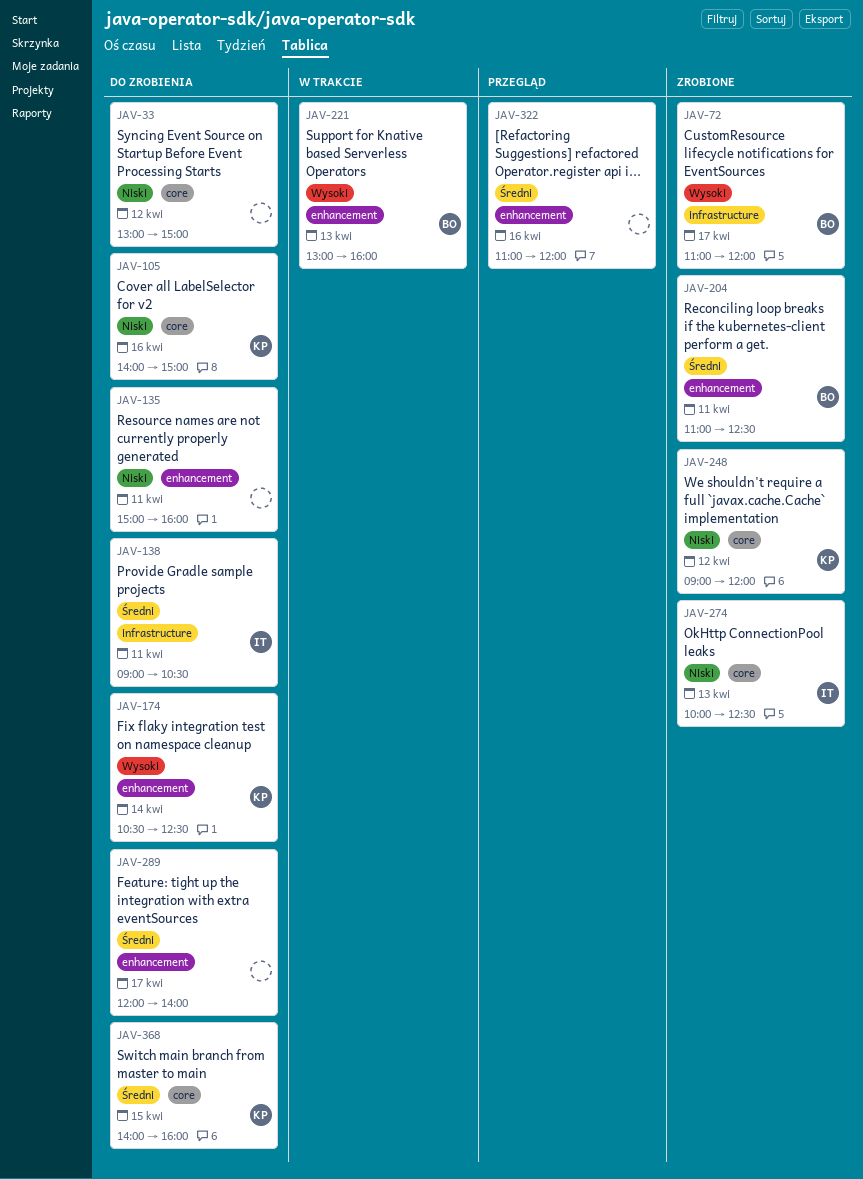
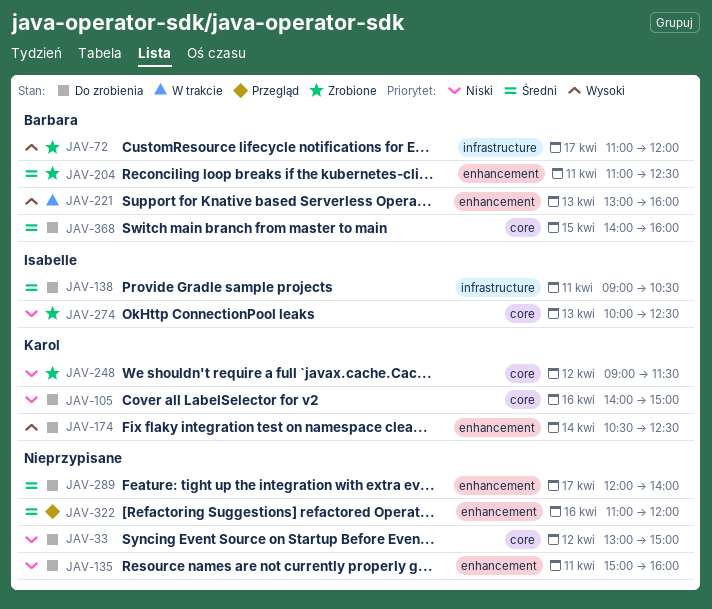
JAV-248, ends: 12:00 -> 11:30
JAV-368, owner: Karol -> Barbara

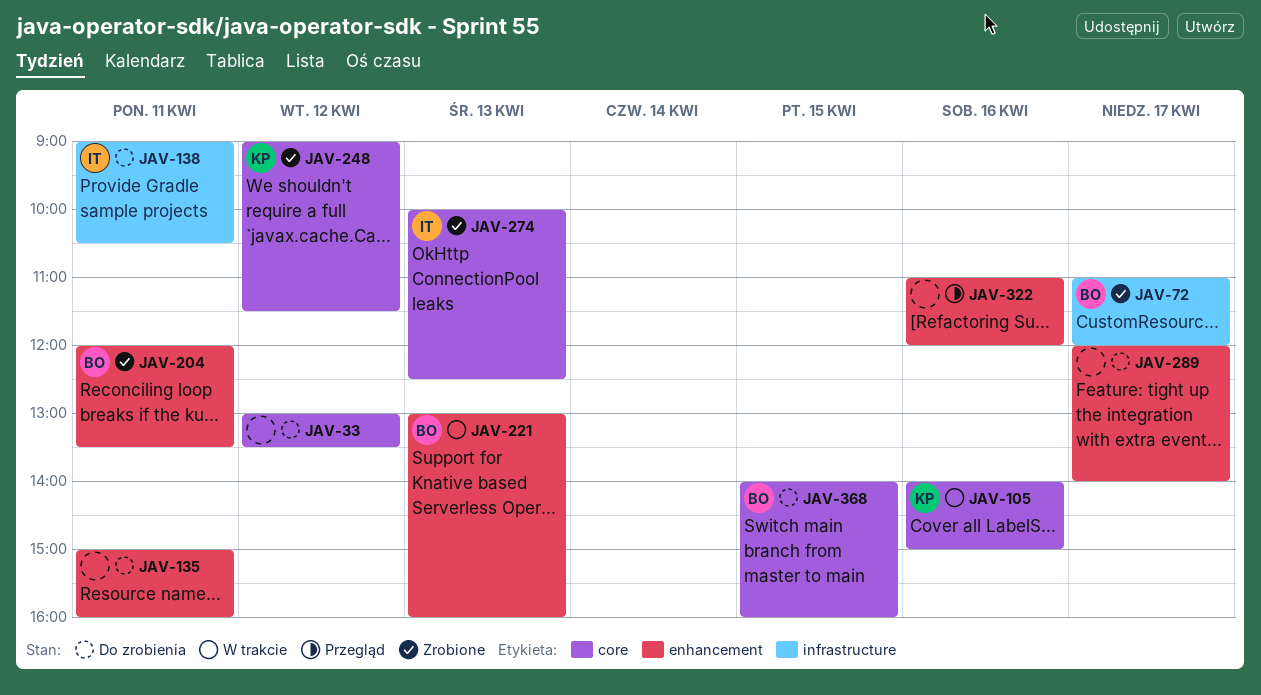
JAV-33, ends: 15:00 -> 13:30
JAV-105, status: Do zrobienia -> W trakcie
JAV-174: present -> none
JAV-204, begins: 11:00 -> 12:00
JAV-204, ends: 12:30 -> 13:30

